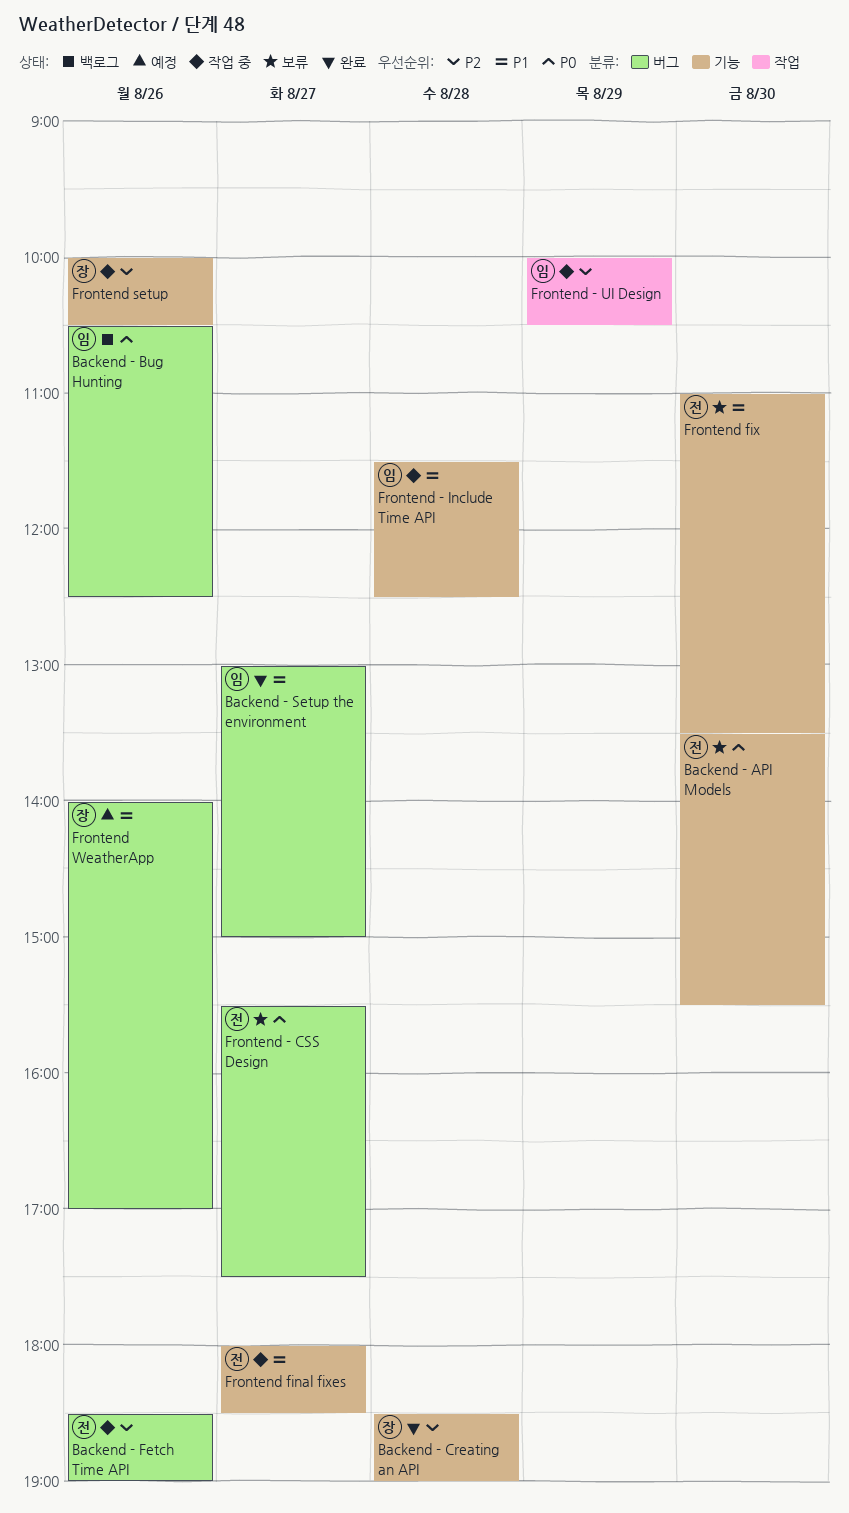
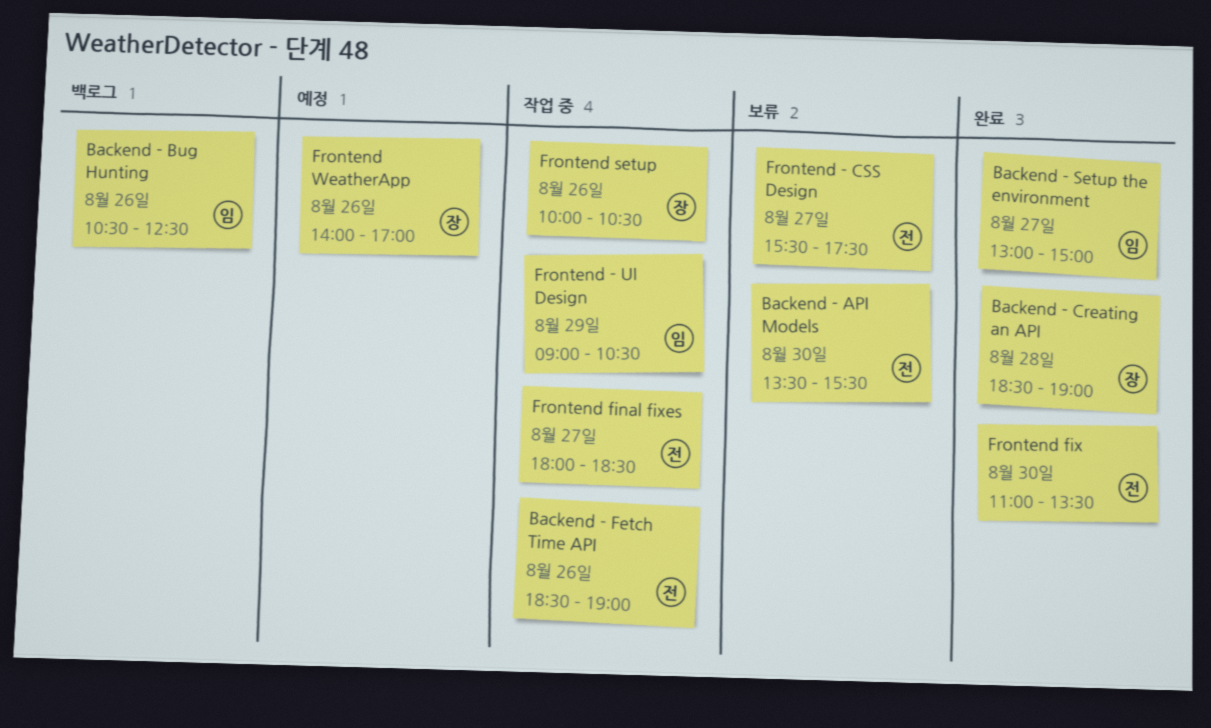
Frontend - Include Time API: present -> none
Frontend - UI Design, begins: 10:00 -> 09:00
Frontend fix, status: 보류 -> 완료

